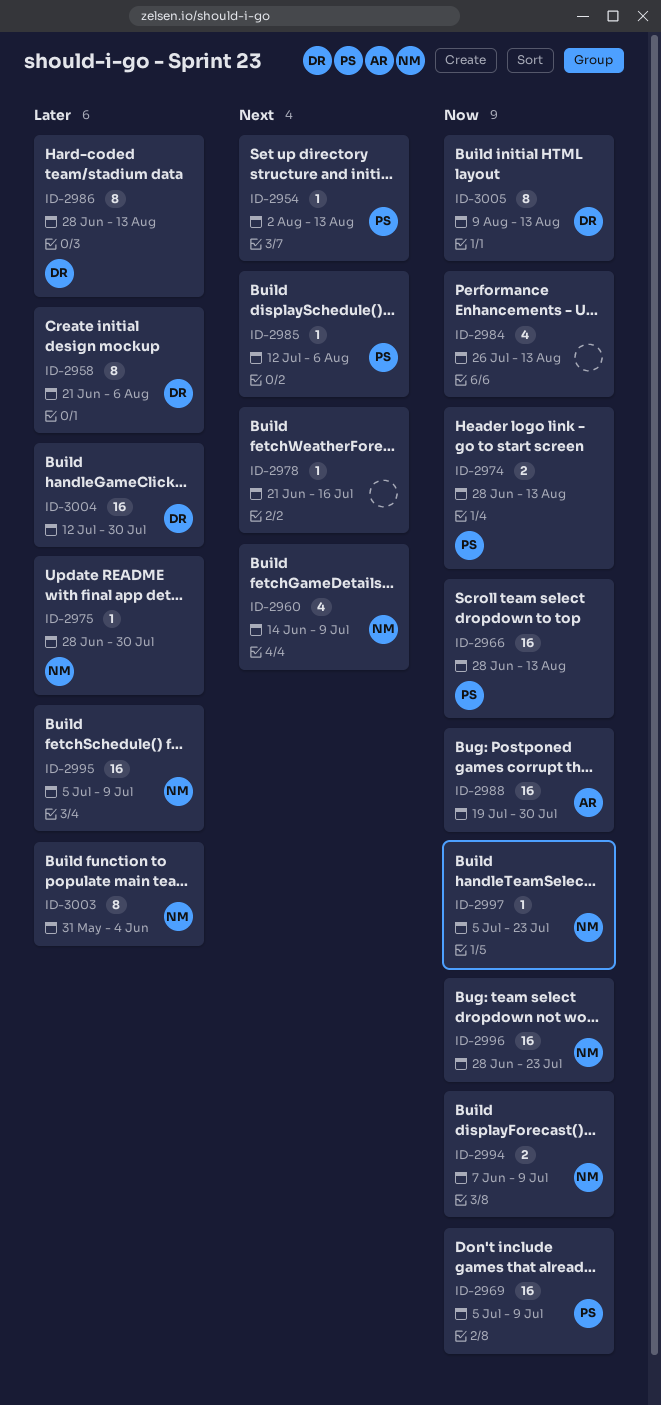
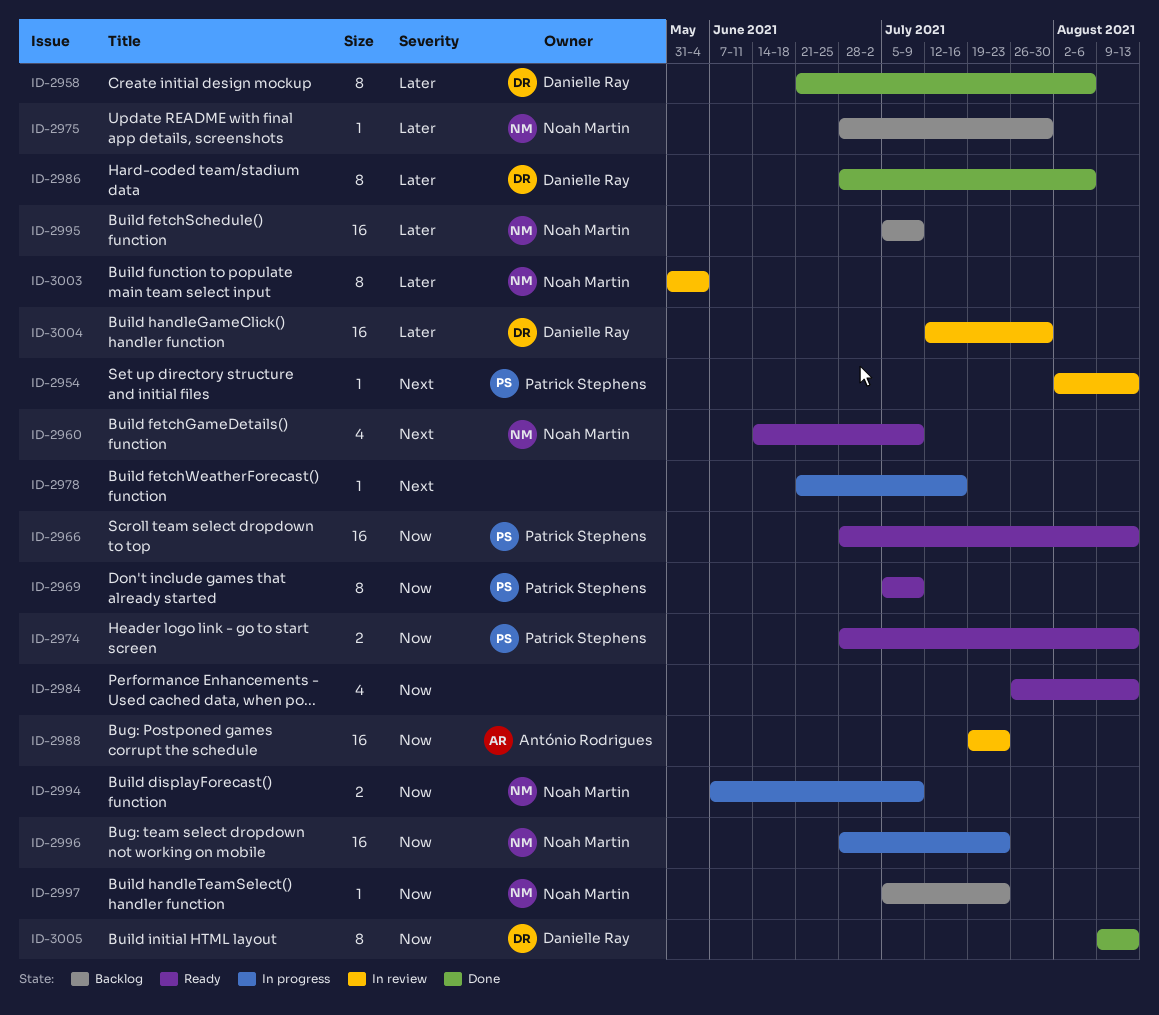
ID-2969, estimate: 16 -> 8
ID-2985: present -> none
ID-2986, due: Aug 13 -> Aug 6
ID-2988, due: Jul 30 -> Jul 23

